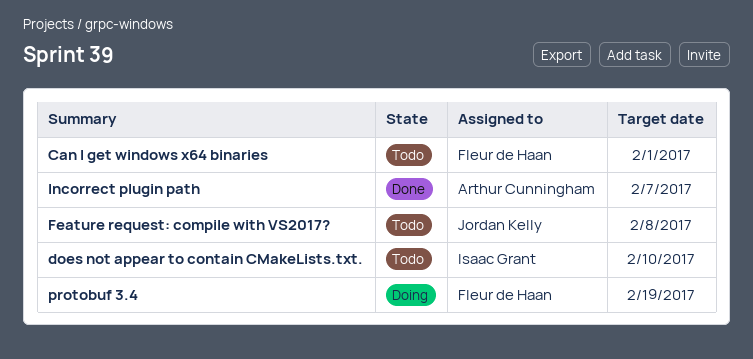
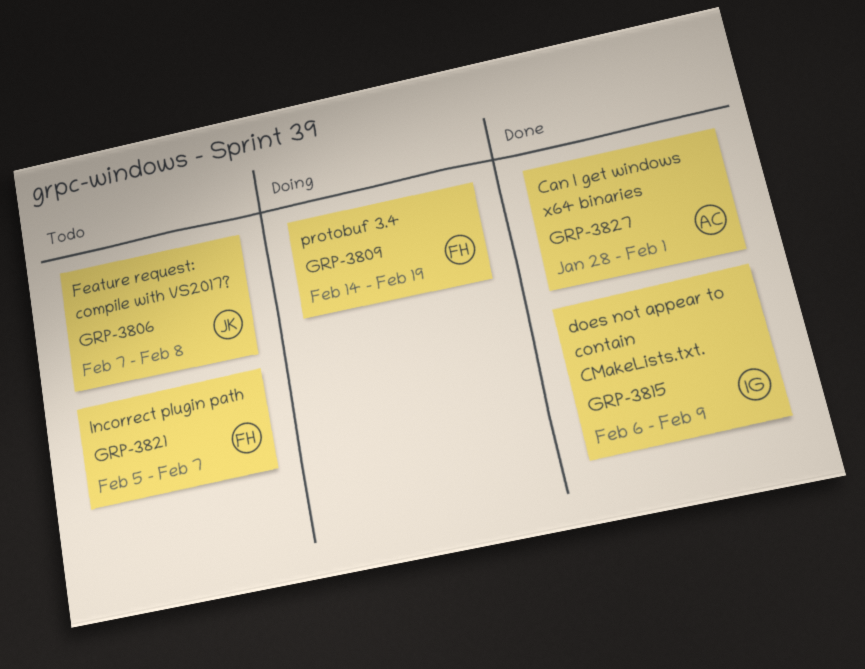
Can I get windows x64 binaries, status: Todo -> Done
Can I get windows x64 binaries, owner: Fleur de Haan -> Arthur Cunningham
does not appear to contain CMakeLists.txt., status: Todo -> Done
does not appear to contain CMakeLists.txt., due: Feb 10 -> Feb 9
Incorrect plugin path, status: Done -> Todo
Incorrect plugin path, owner: Arthur Cunningham -> Fleur de Haan

